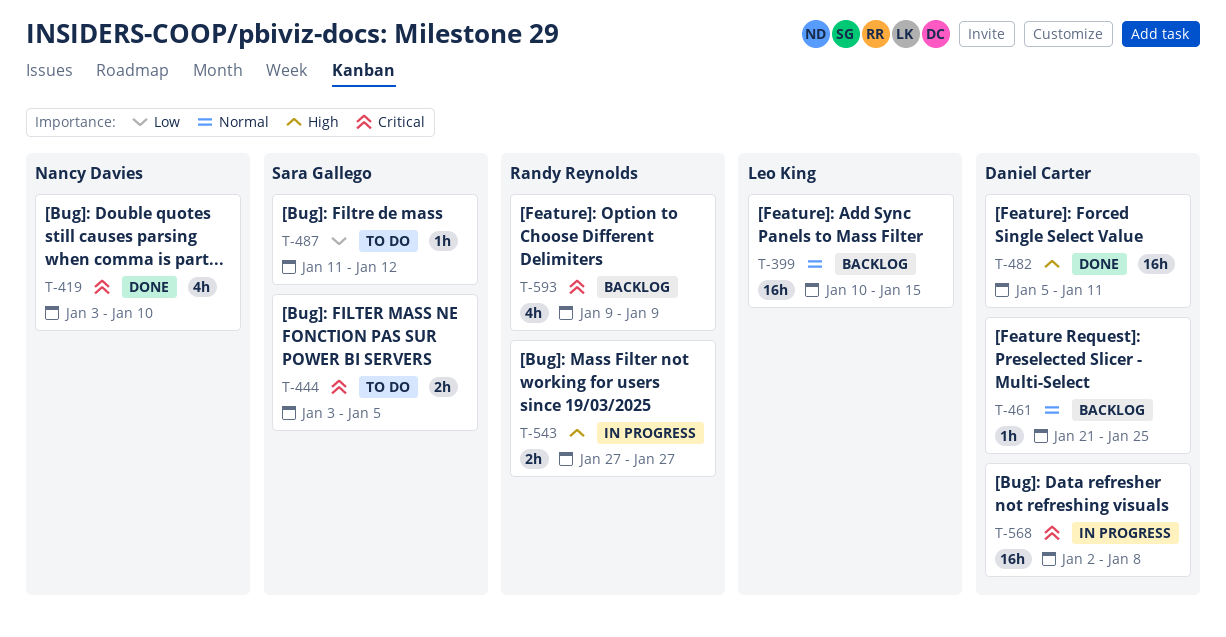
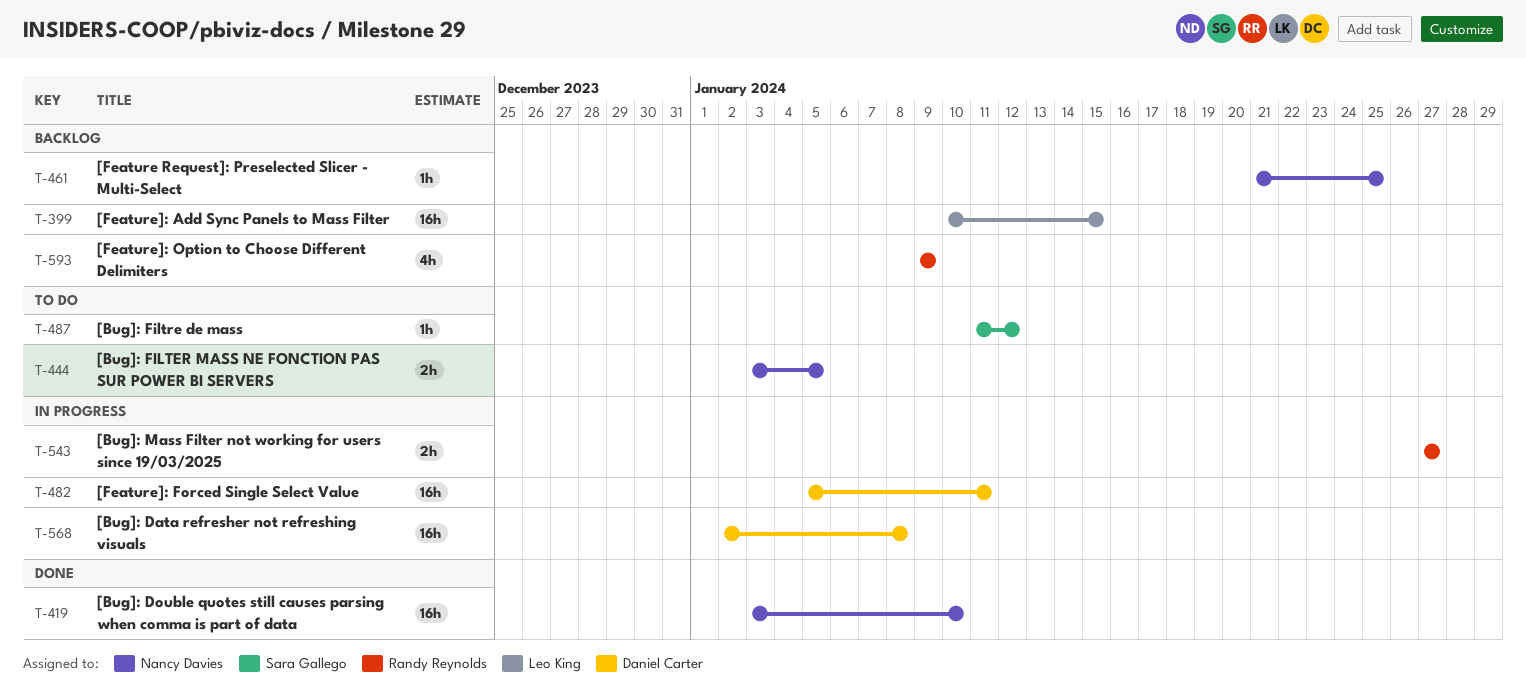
T-419, estimate: 4h -> 16h
T-444, owner: Sara Gallego -> Nancy Davies
T-461, owner: Daniel Carter -> Nancy Davies
T-482, status: Done -> In progress

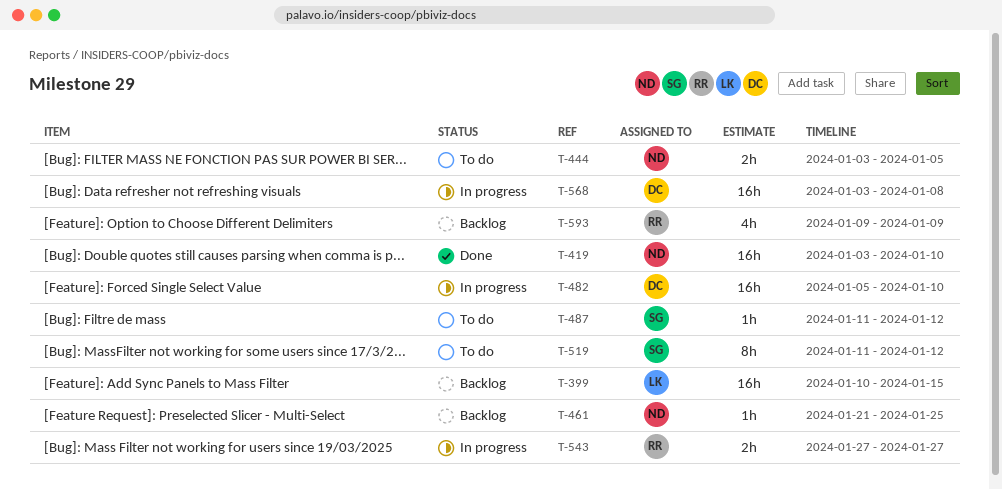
T-482, due: Jan 11 -> Jan 10
T-519: none -> present
T-568, start: Jan 2 -> Jan 3

